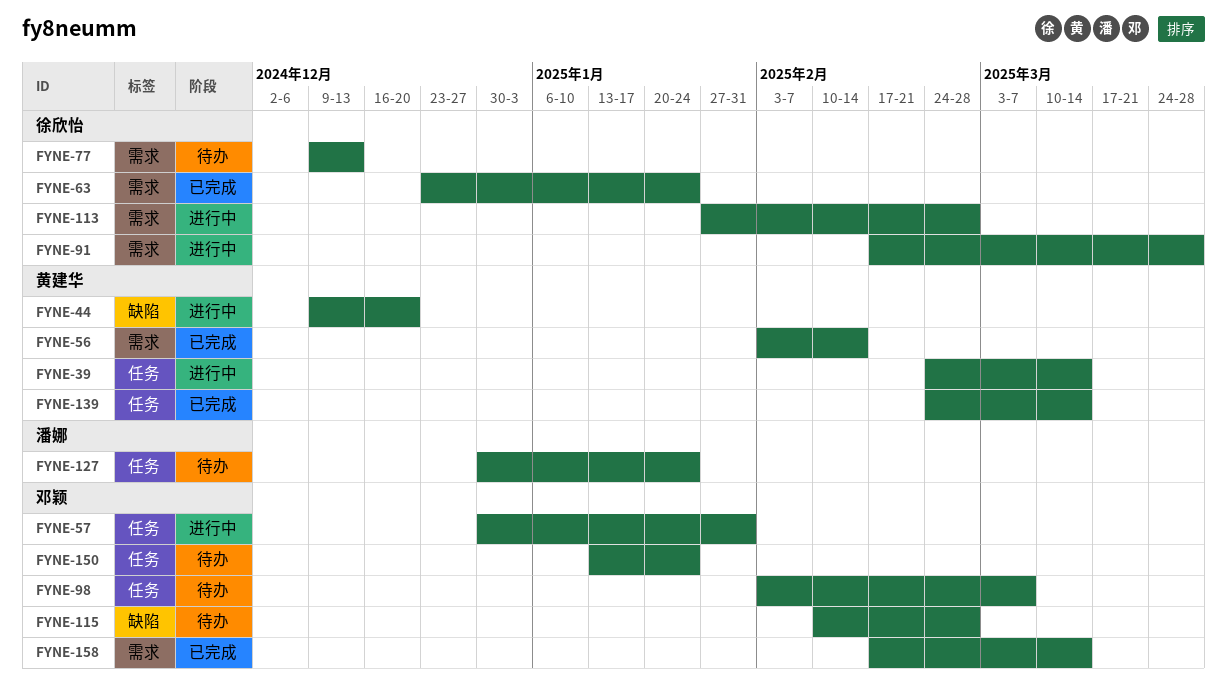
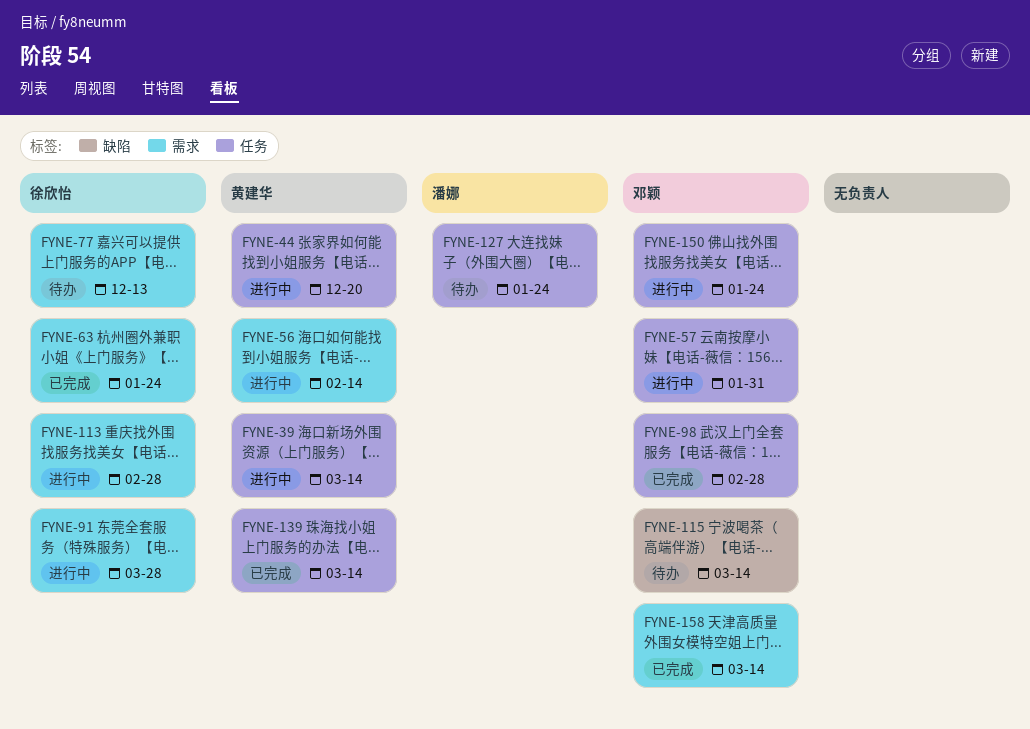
FYNE-44, label: 缺陷 -> 任务
FYNE-56, status: 已完成 -> 进行中
FYNE-98, status: 待办 -> 已完成
FYNE-98, due: Mar 7 -> Feb 28
FYNE-115, due: Feb 28 -> Mar 14
FYNE-150, status: 待办 -> 进行中

